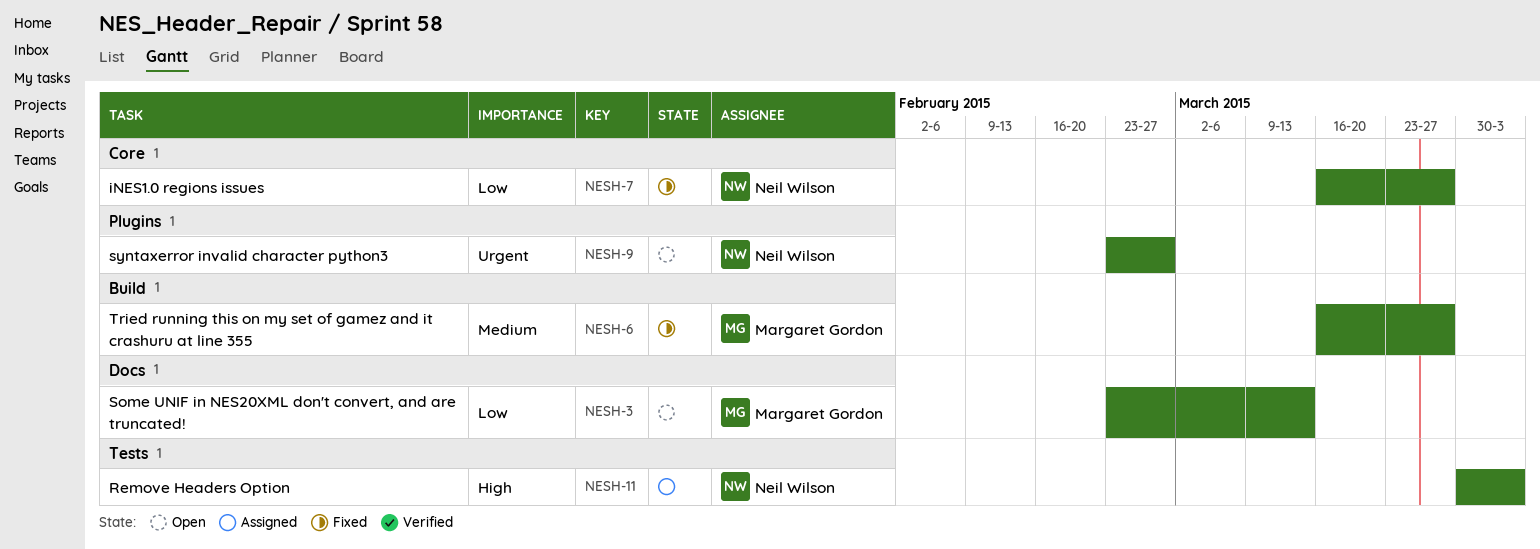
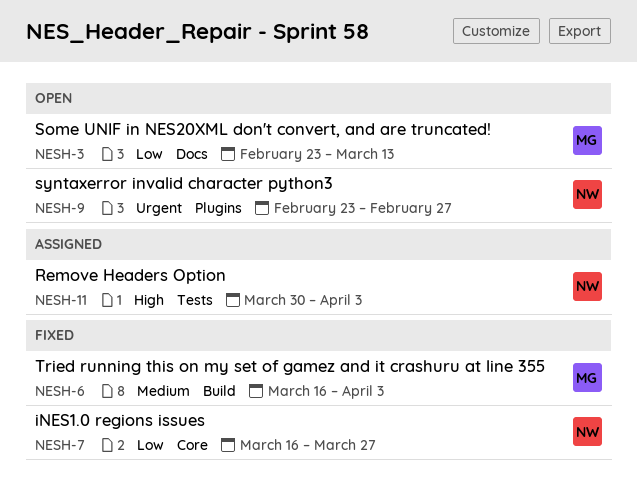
NESH-6, due: Mar 27 -> Apr 3

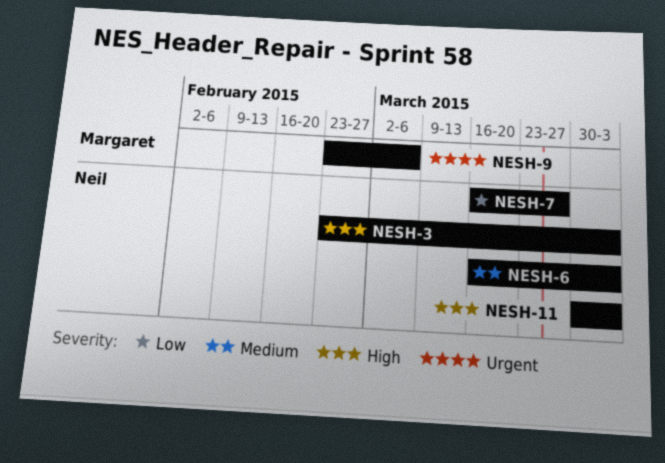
NESH-3, owner: Margaret -> Neil
NESH-3, priority: Low -> High
NESH-3, due: Mar 13 -> Apr 3
NESH-6, owner: Margaret -> Neil
NESH-9, owner: Neil -> Margaret
NESH-9, due: Feb 27 -> Mar 6

